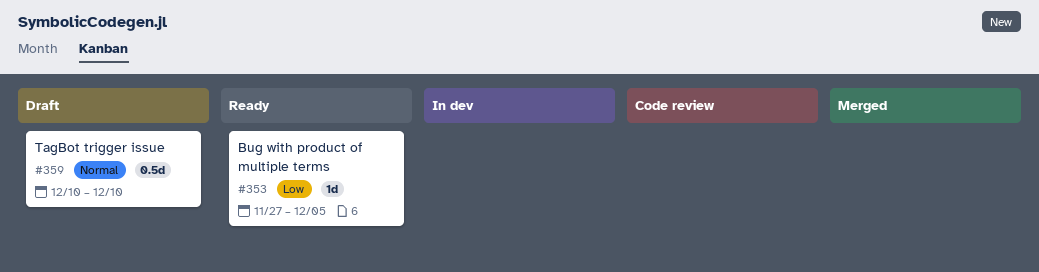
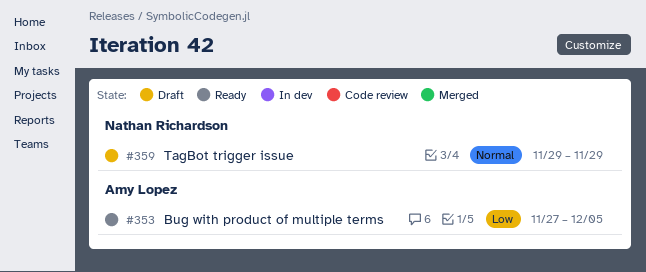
#359, start: Dec 10 -> Nov 29
#359, due: Dec 10 -> Nov 29

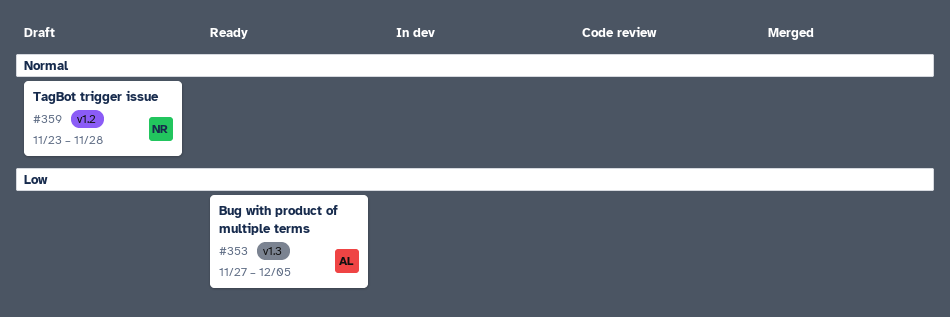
#359, start: Nov 29 -> Nov 23
#359, due: Nov 29 -> Nov 28

